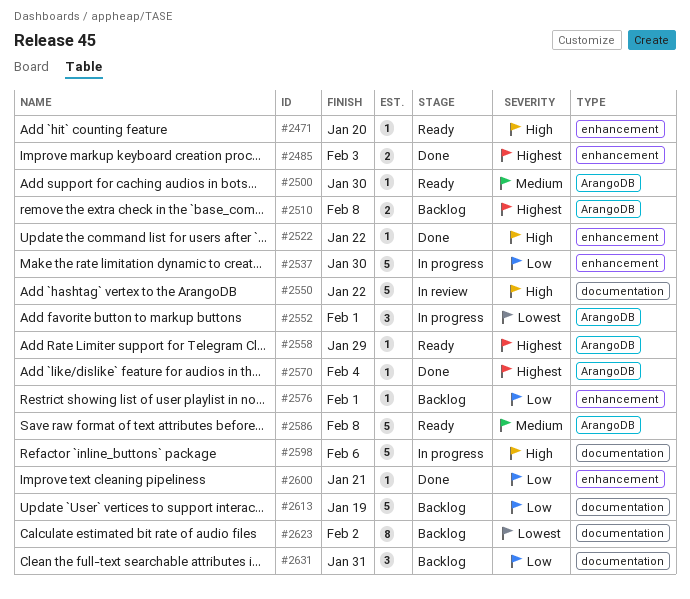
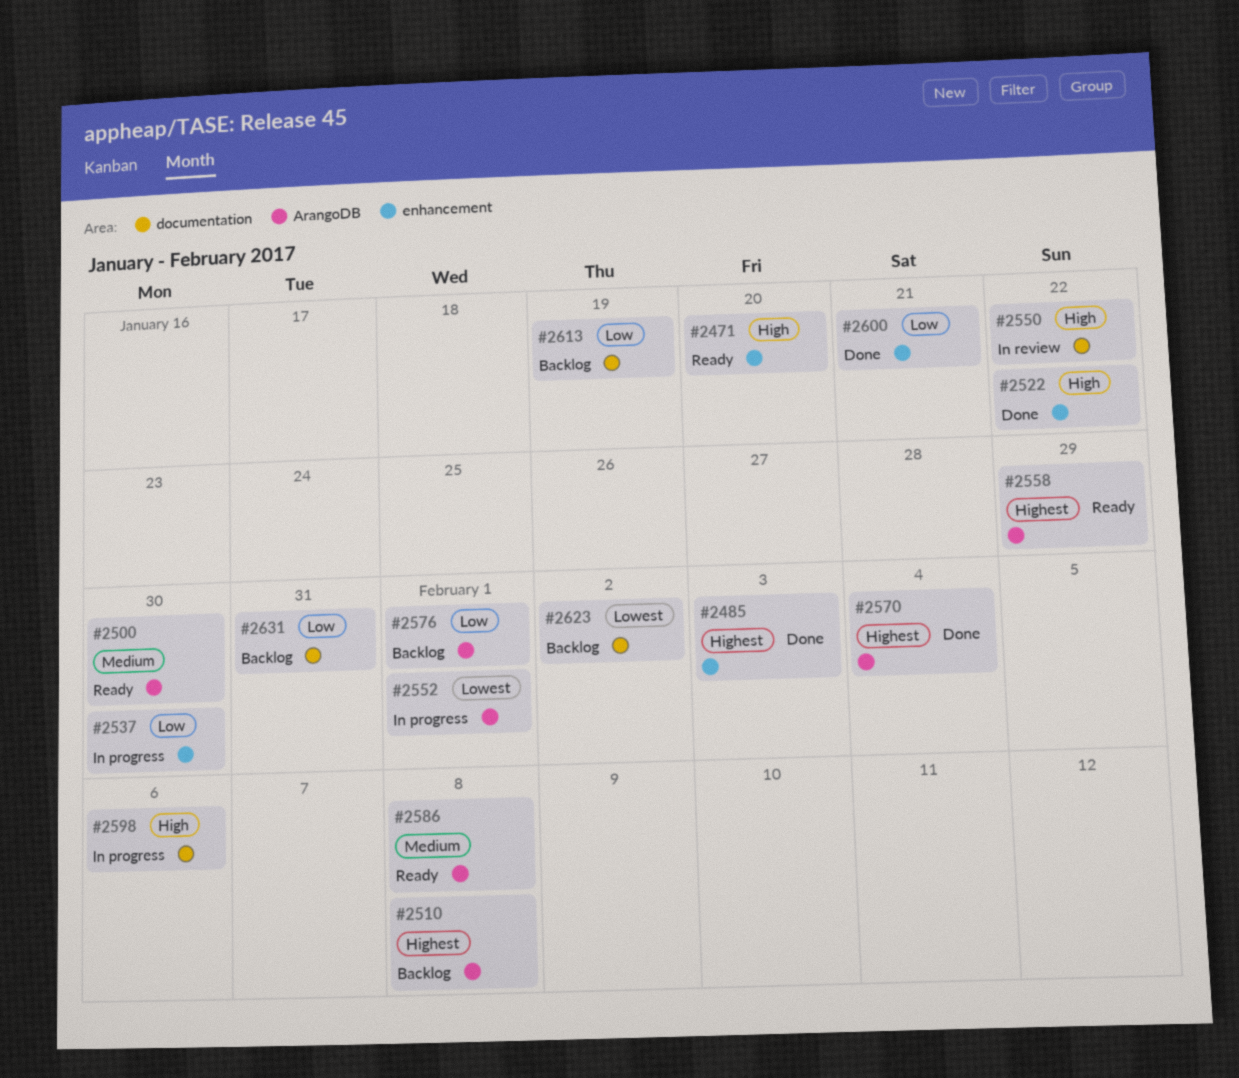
#2576, label: enhancement -> ArangoDB

